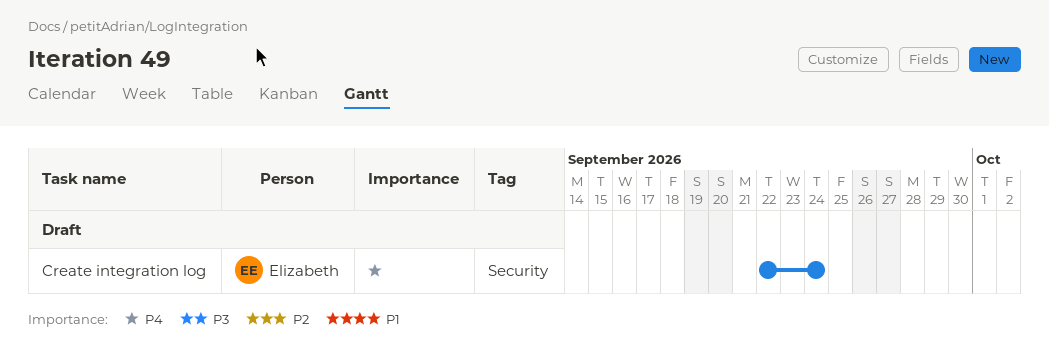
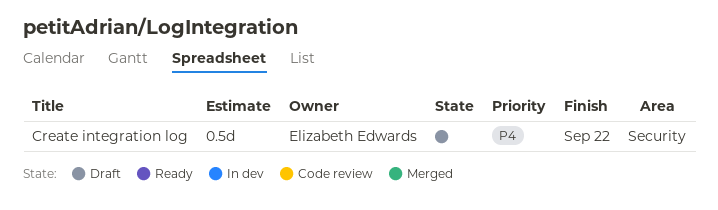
Create integration log, due: Sep 24 -> Sep 22

